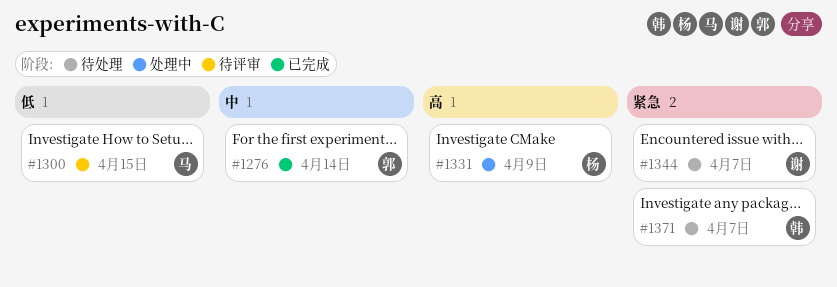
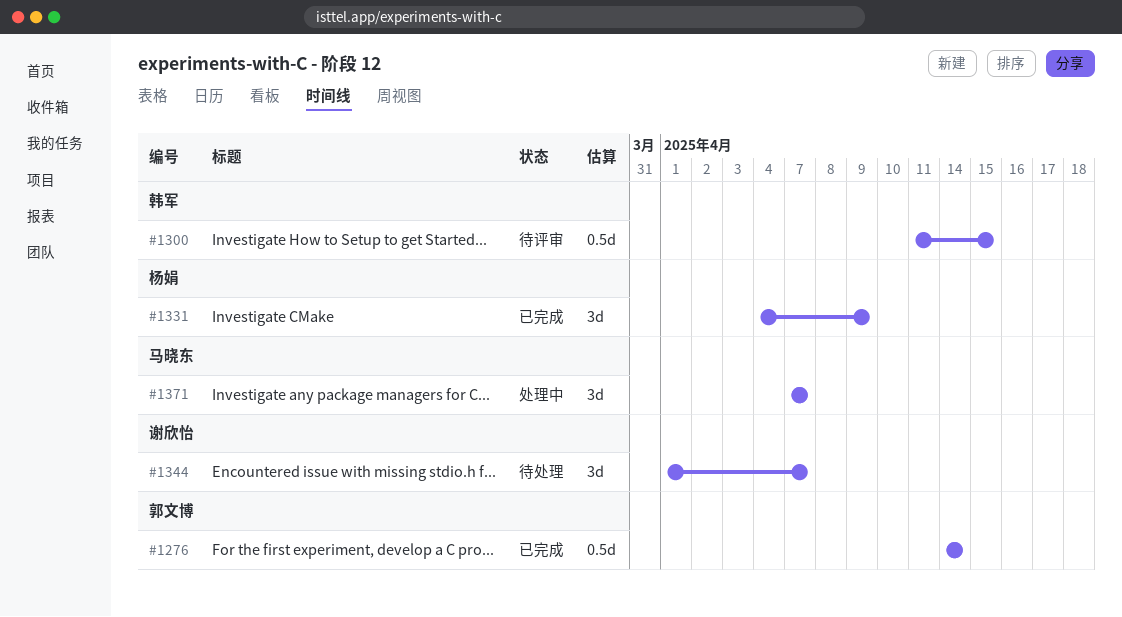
#1300, owner: 马晓东 -> 韩军
#1331, status: 处理中 -> 已完成
#1371, status: 待处理 -> 处理中
#1371, owner: 韩军 -> 马晓东

